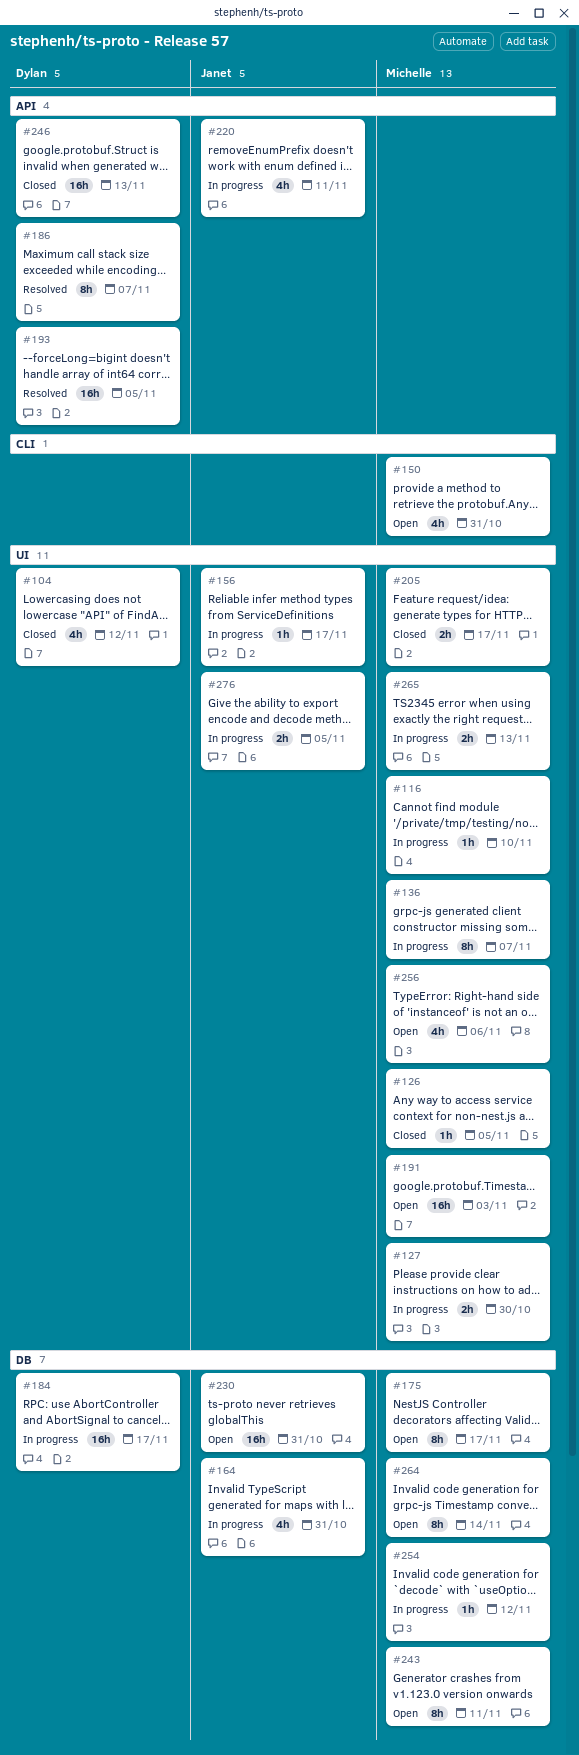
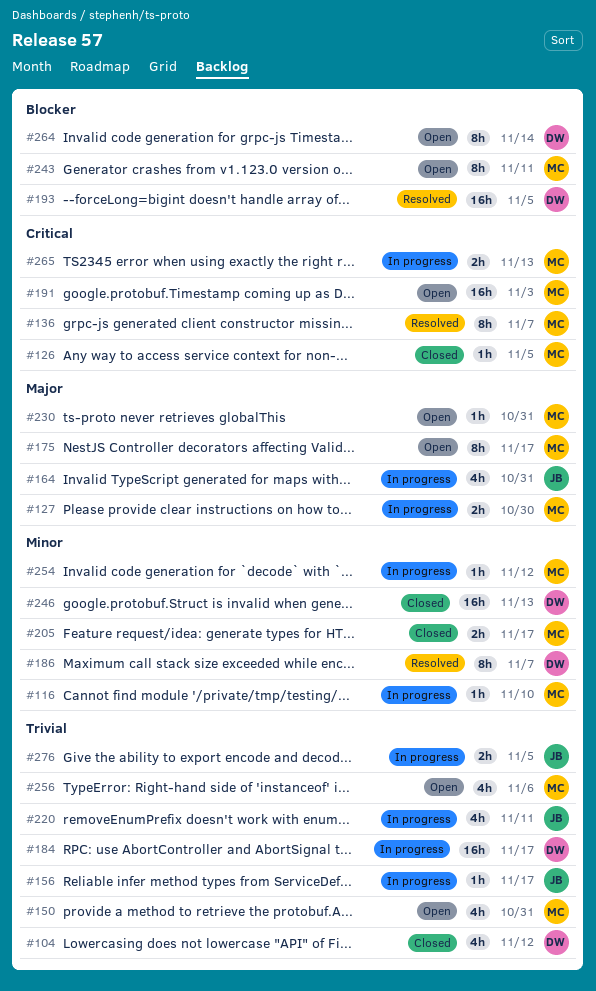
#136, status: In progress -> Resolved
#230, owner: Janet -> Michelle
#230, estimate: 16h -> 1h
#264, owner: Michelle -> Dylan

